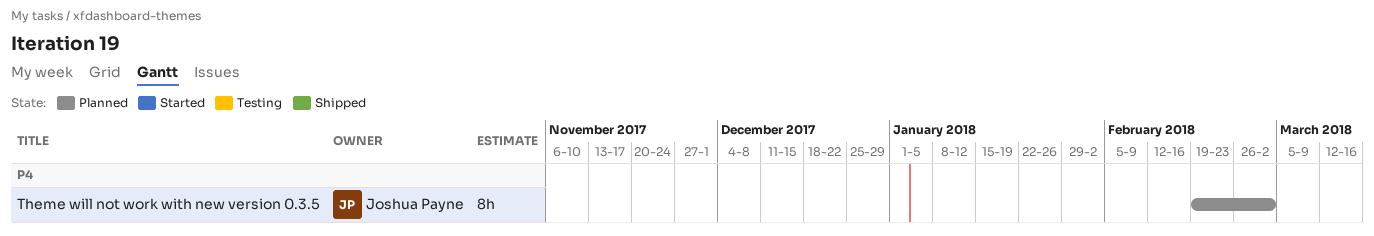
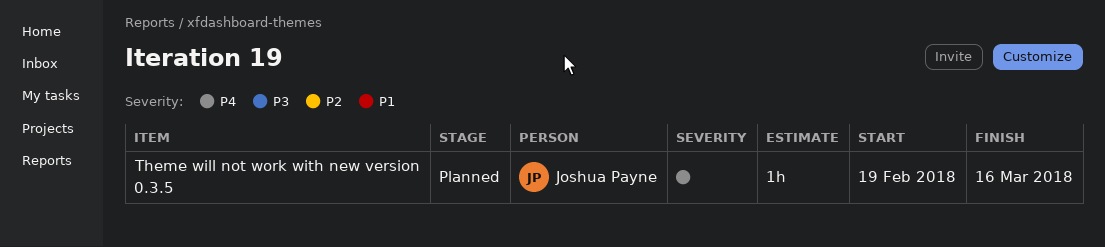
Theme will not work with new version 0.3.5, estimate: 8h -> 1h
Theme will not work with new version 0.3.5, due: Mar 2 -> Mar 16

